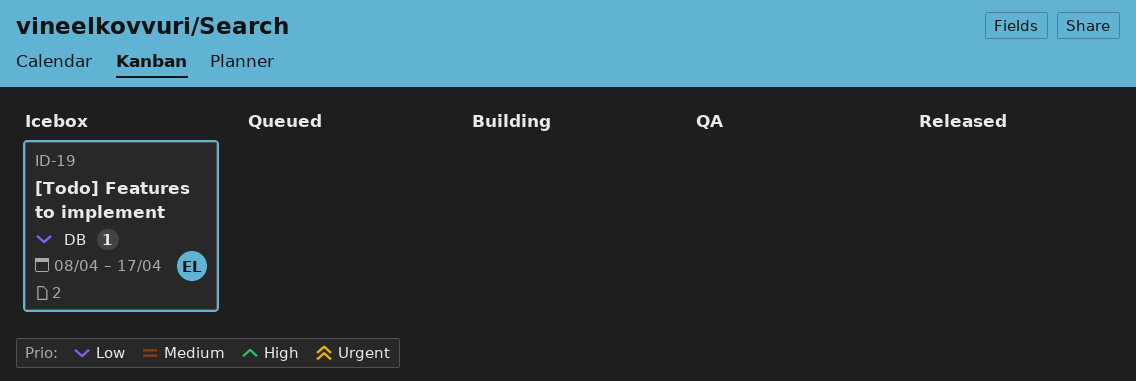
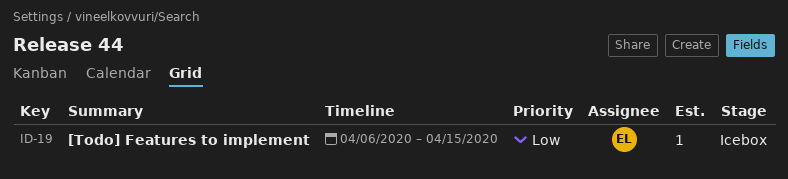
ID-19, start: Apr 8 -> Apr 6
ID-19, due: Apr 17 -> Apr 15

